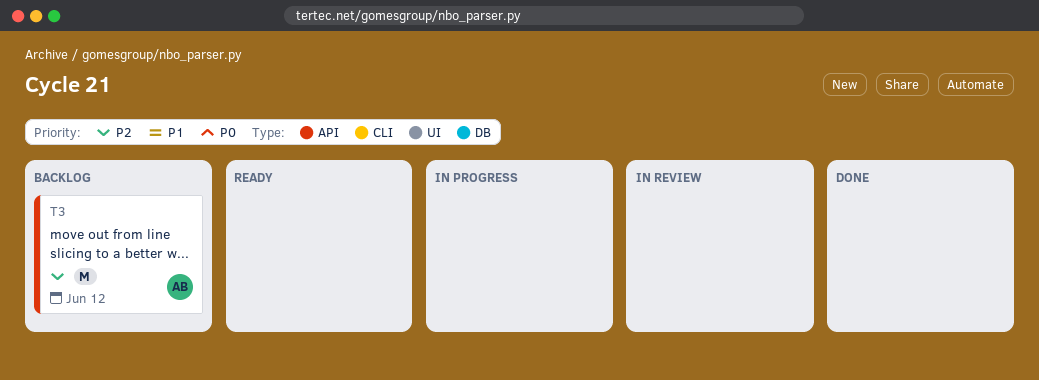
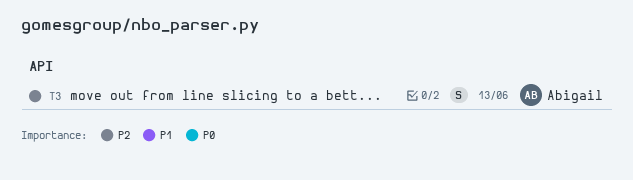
T3, estimate: M -> S
T3, due: Jun 12 -> Jun 13

